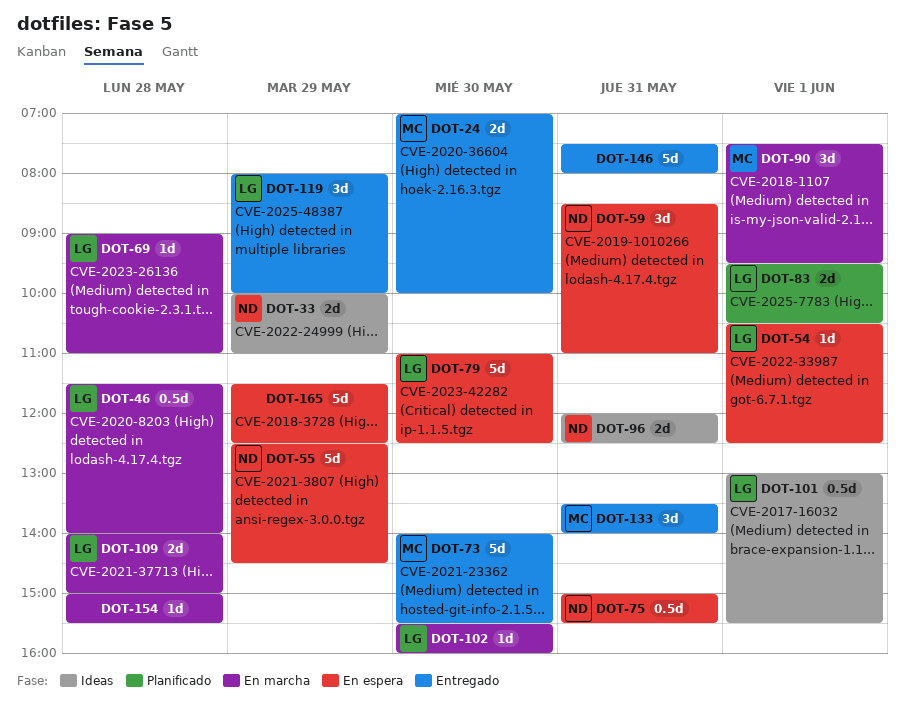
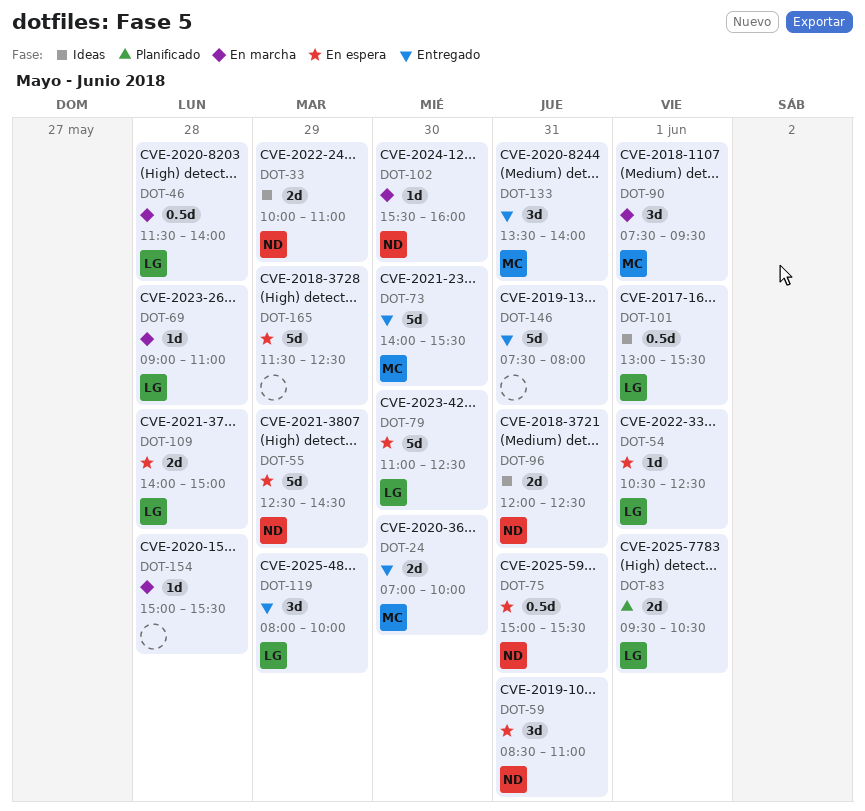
DOT-102, owner: LG -> ND
DOT-109, status: En marcha -> En espera

